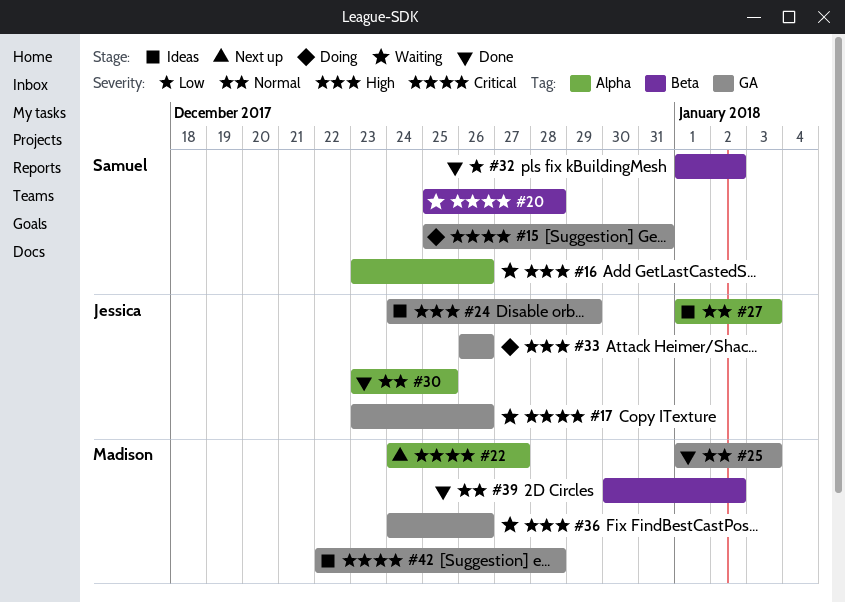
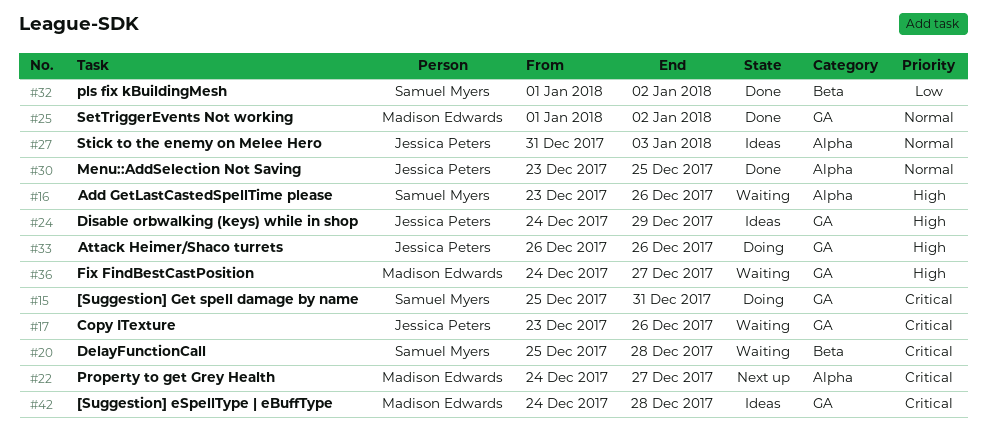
#25, due: Jan 3 -> Jan 2
#27, start: Jan 1 -> Dec 31
#36, due: Dec 26 -> Dec 27
#39: present -> none
#42, start: Dec 22 -> Dec 24

